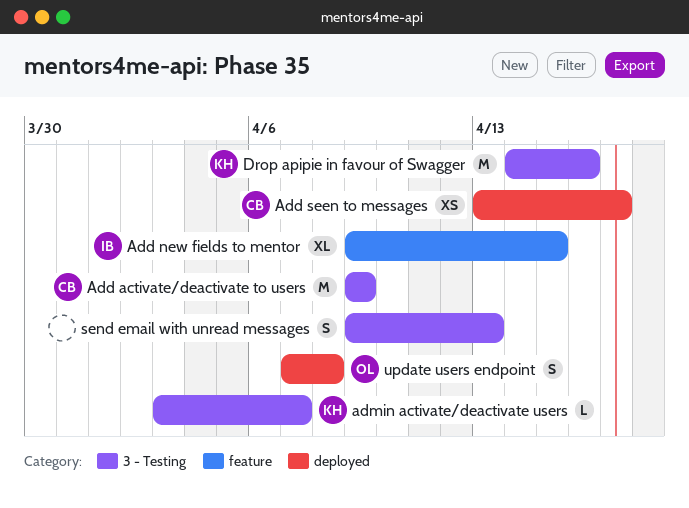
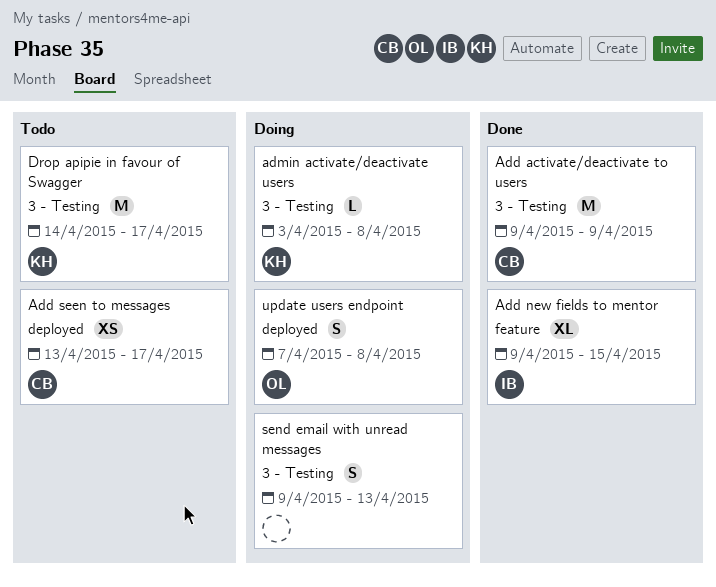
admin activate/deactivate users, due: Apr 7 -> Apr 8
Drop apipie in favour of Swagger, due: Apr 16 -> Apr 17

